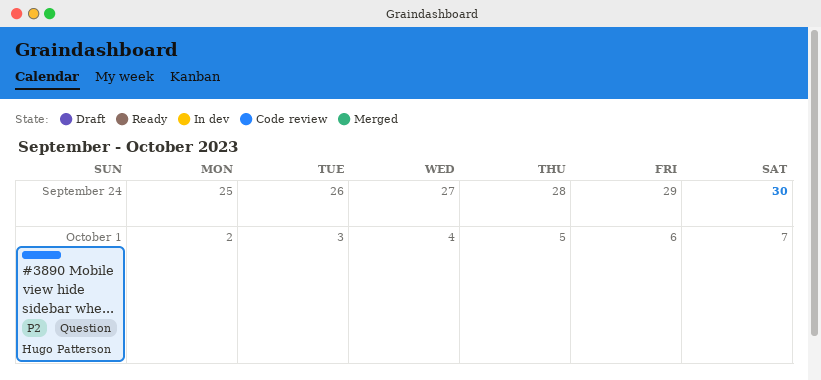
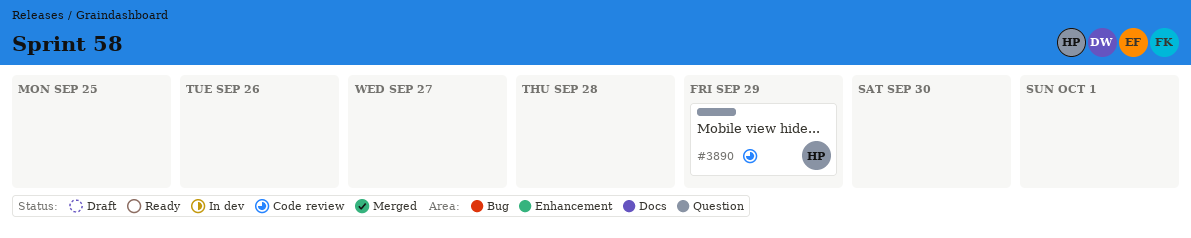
#3890, due: Oct 1 -> Sep 29

